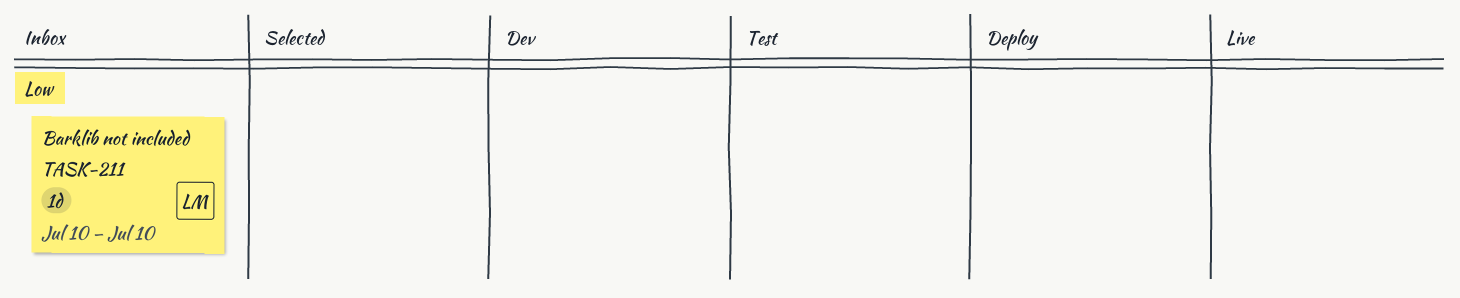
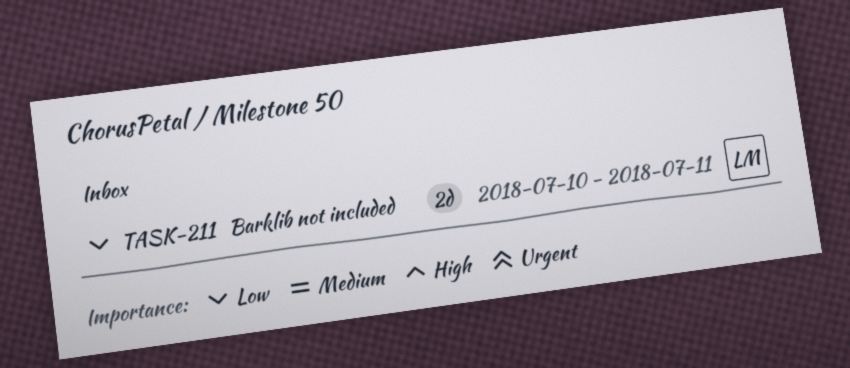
TASK-211, estimate: 1d -> 2d
TASK-211, due: Jul 10 -> Jul 11

